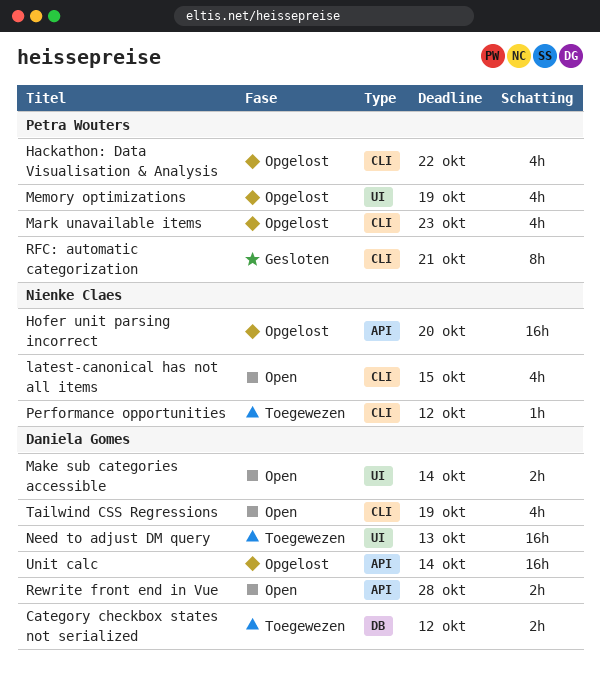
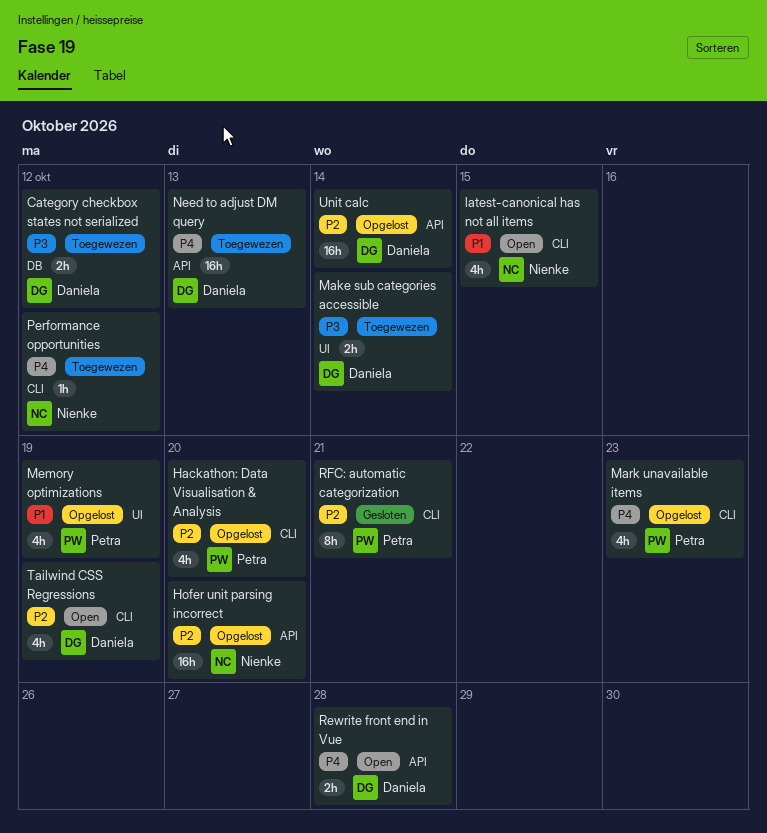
Hackathon: Data Visualisation & Analysis, due: Oct 22 -> Oct 20
Make sub categories accessible, status: Open -> Toegewezen
Need to adjust DM query, label: UI -> API

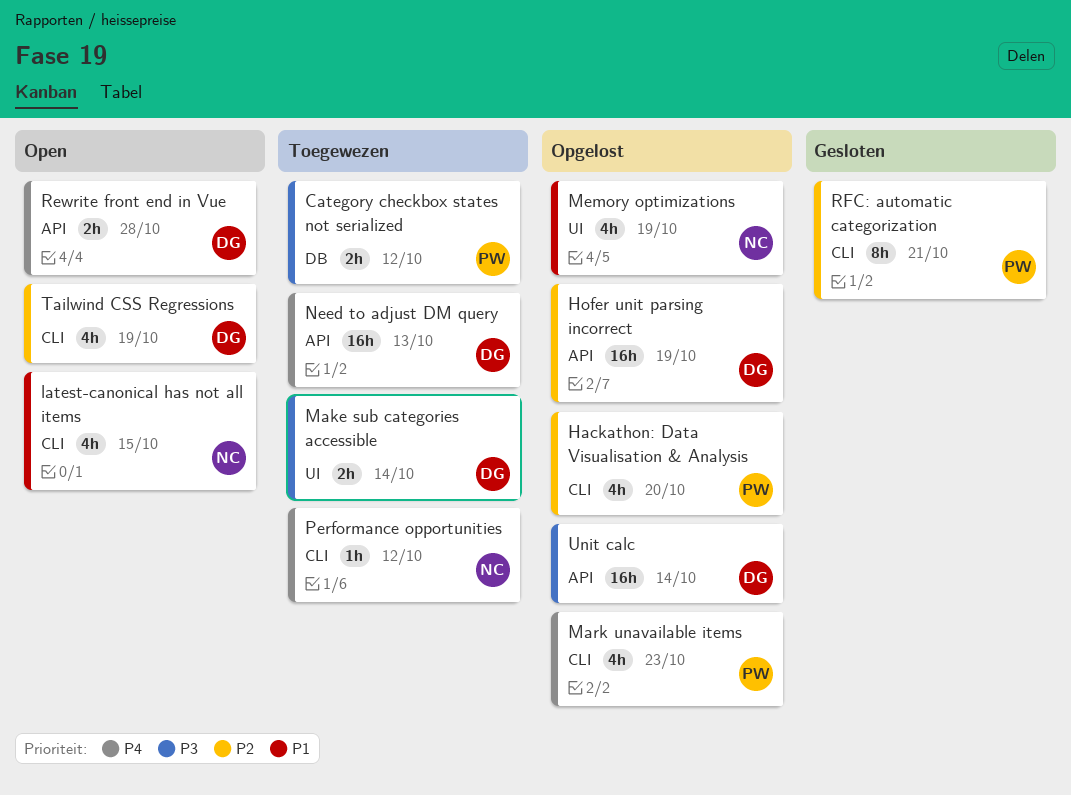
Category checkbox states not serialized, owner: Daniela -> Petra
Hofer unit parsing incorrect, owner: Nienke -> Daniela
Hofer unit parsing incorrect, due: Oct 20 -> Oct 19
Memory optimizations, owner: Petra -> Nienke
Unit calc, priority: P2 -> P3

